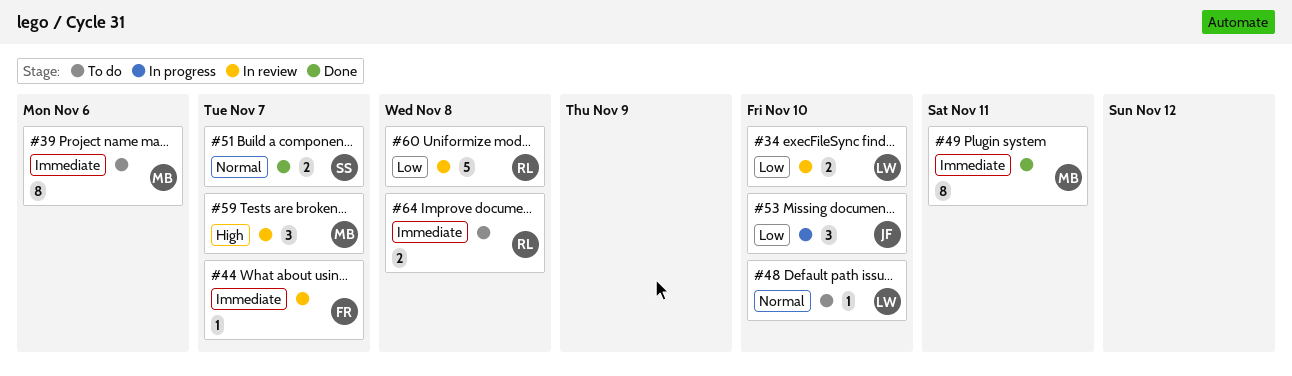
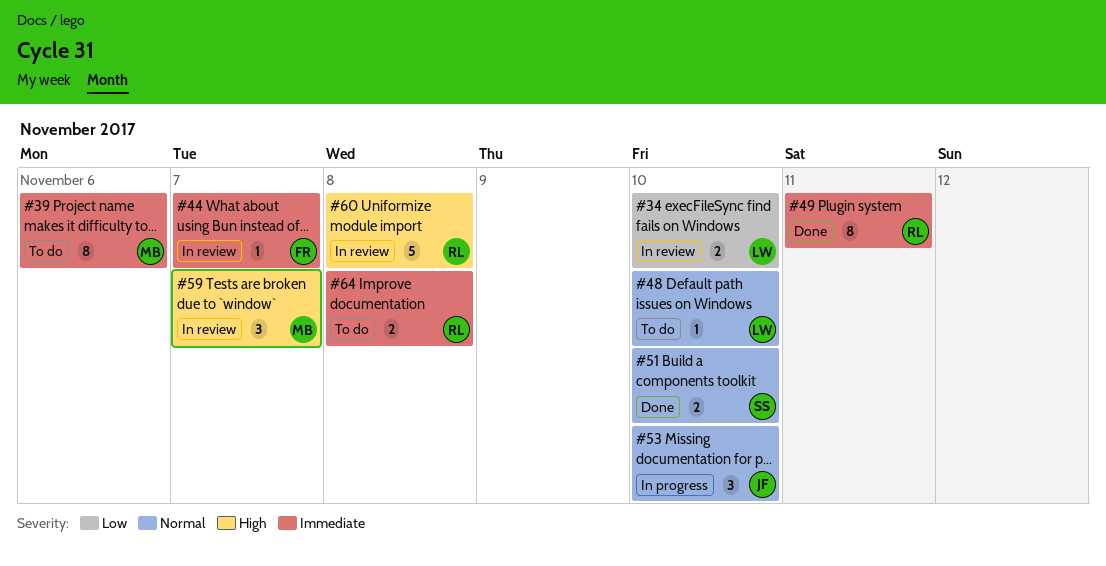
#49, owner: MB -> RL
#51, due: Nov 7 -> Nov 10
#53, priority: Low -> Normal
#60, priority: Low -> High

